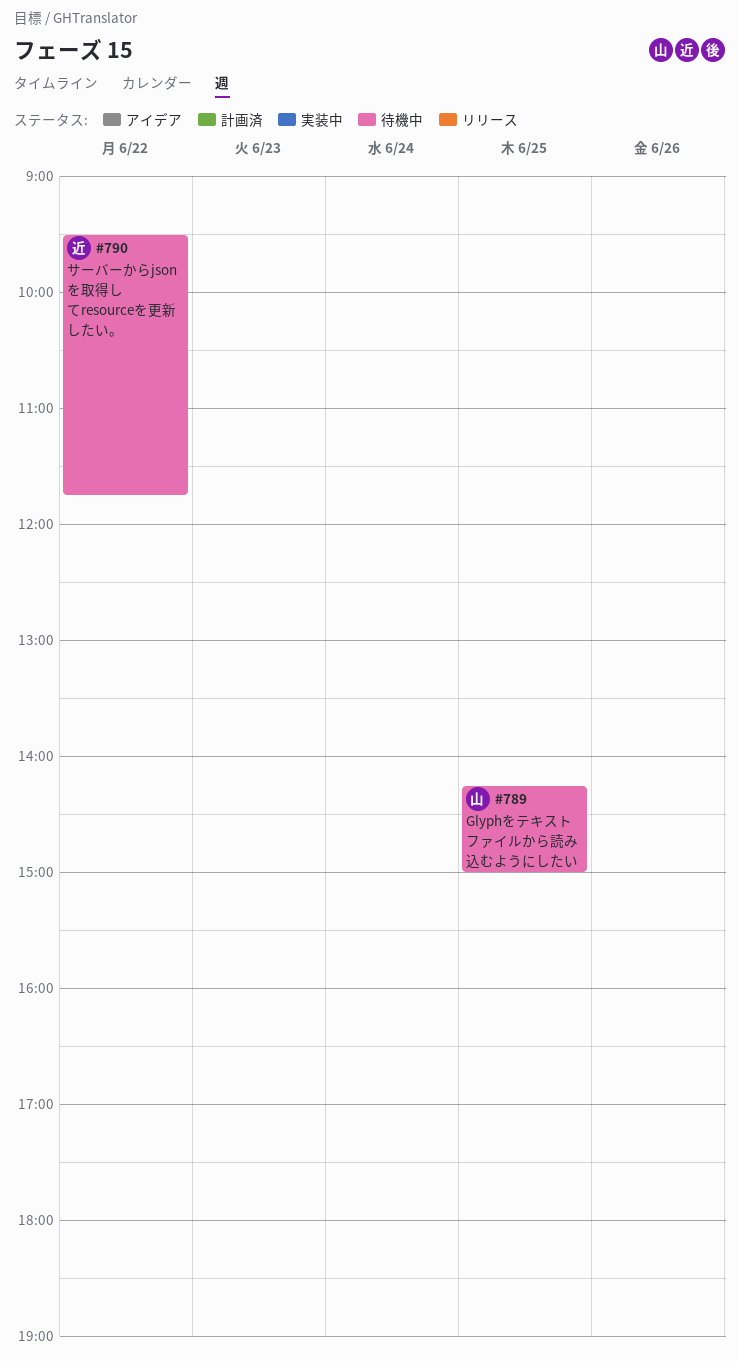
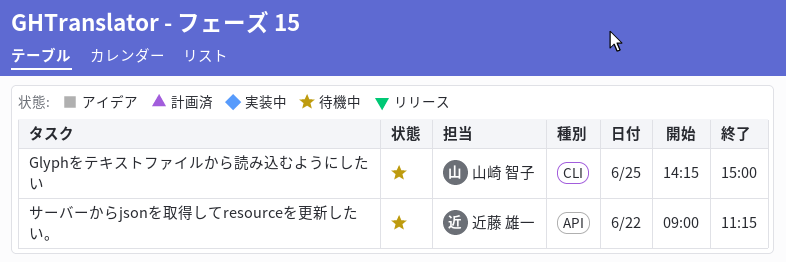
サーバーからjsonを取得してresourceを更新したい。, begins: 09:30 -> 09:00
サーバーからjsonを取得してresourceを更新したい。, ends: 11:45 -> 11:15

